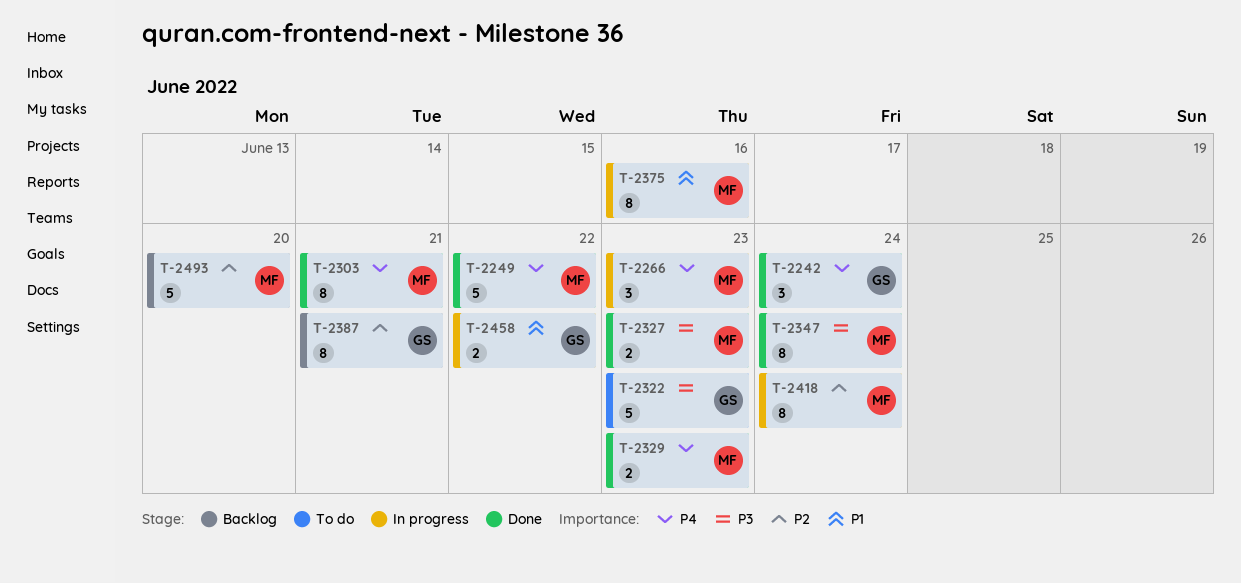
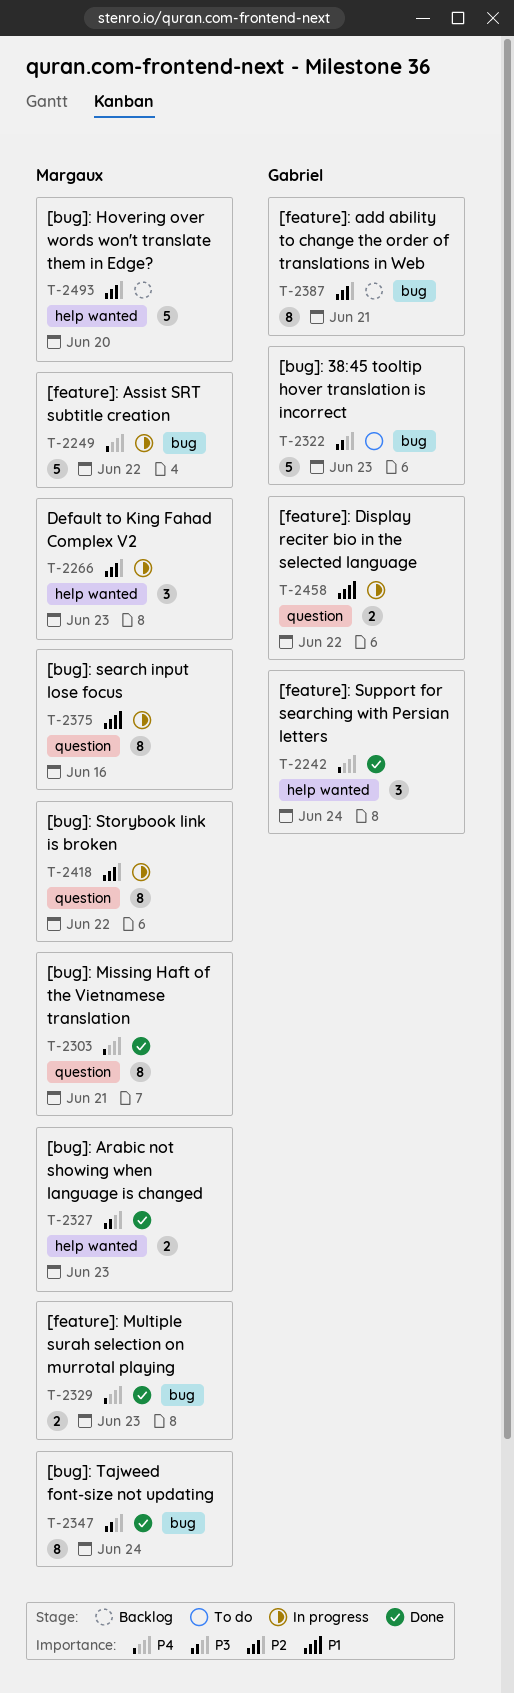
T-2249, status: Done -> In progress
T-2266, priority: P4 -> P2
T-2418, due: Jun 24 -> Jun 22

